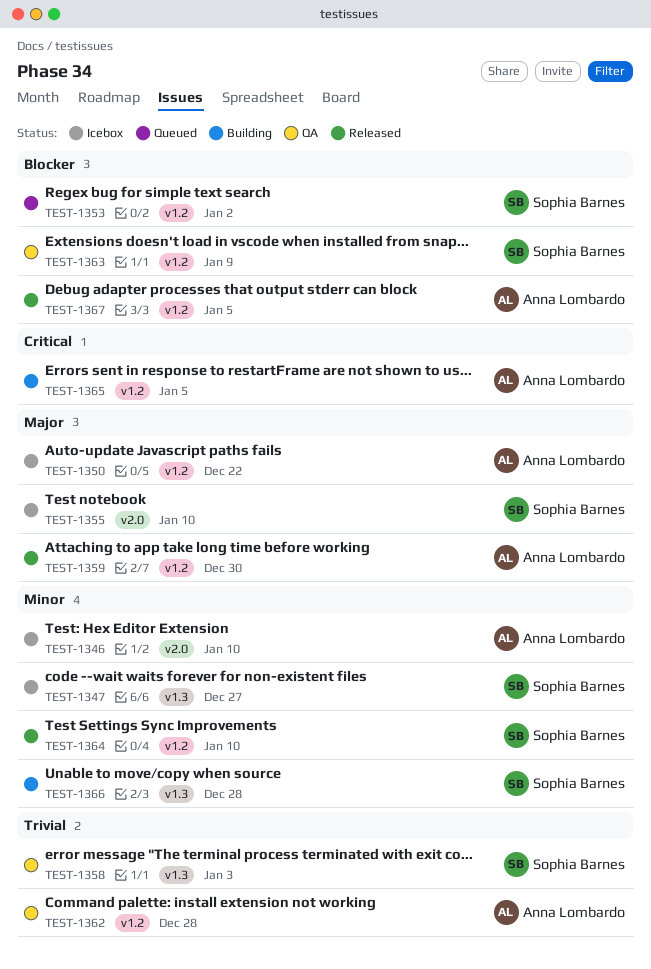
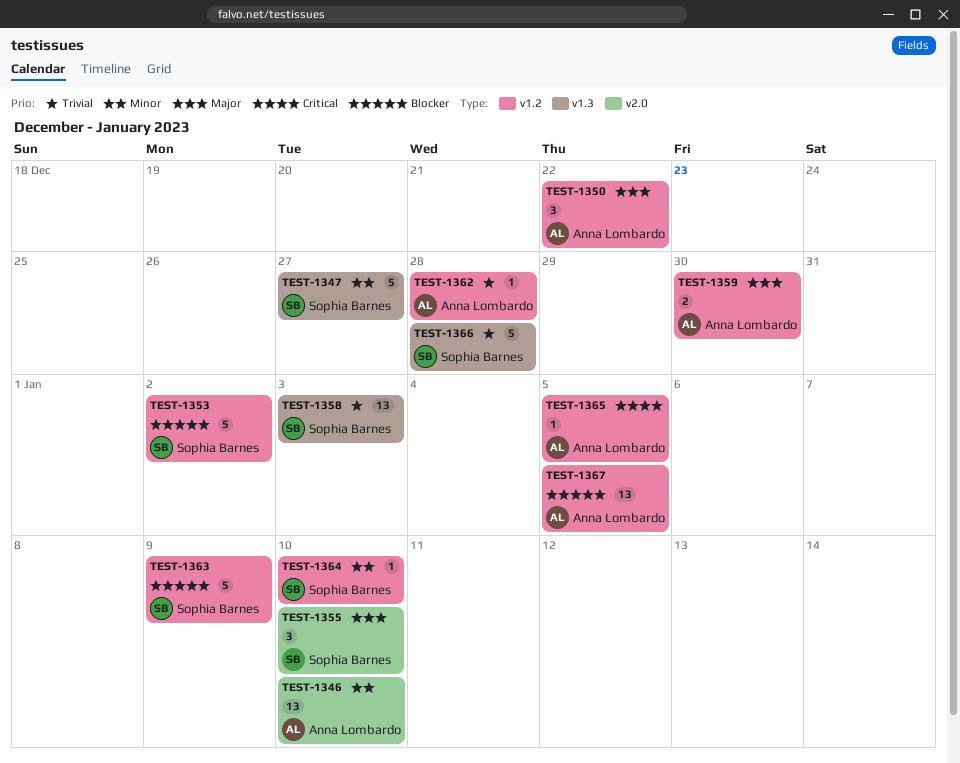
TEST-1366, priority: Minor -> Trivial

